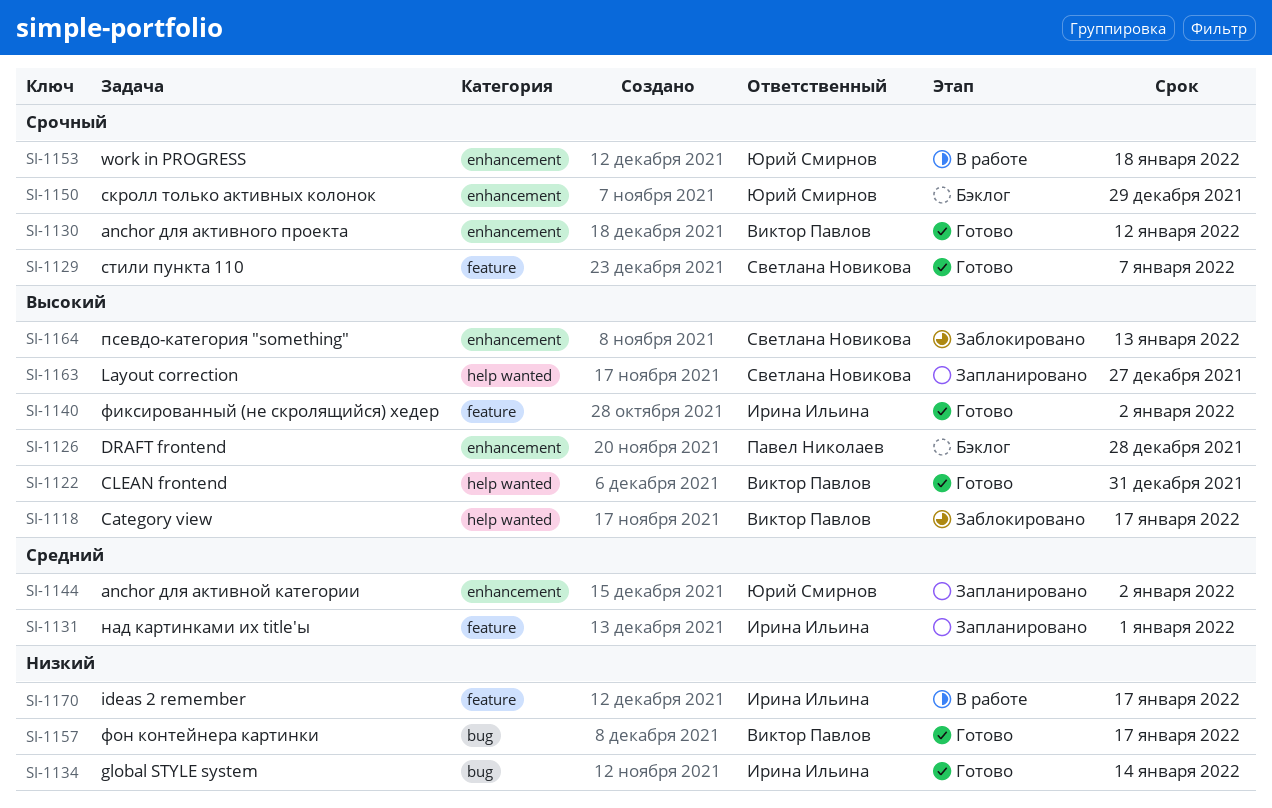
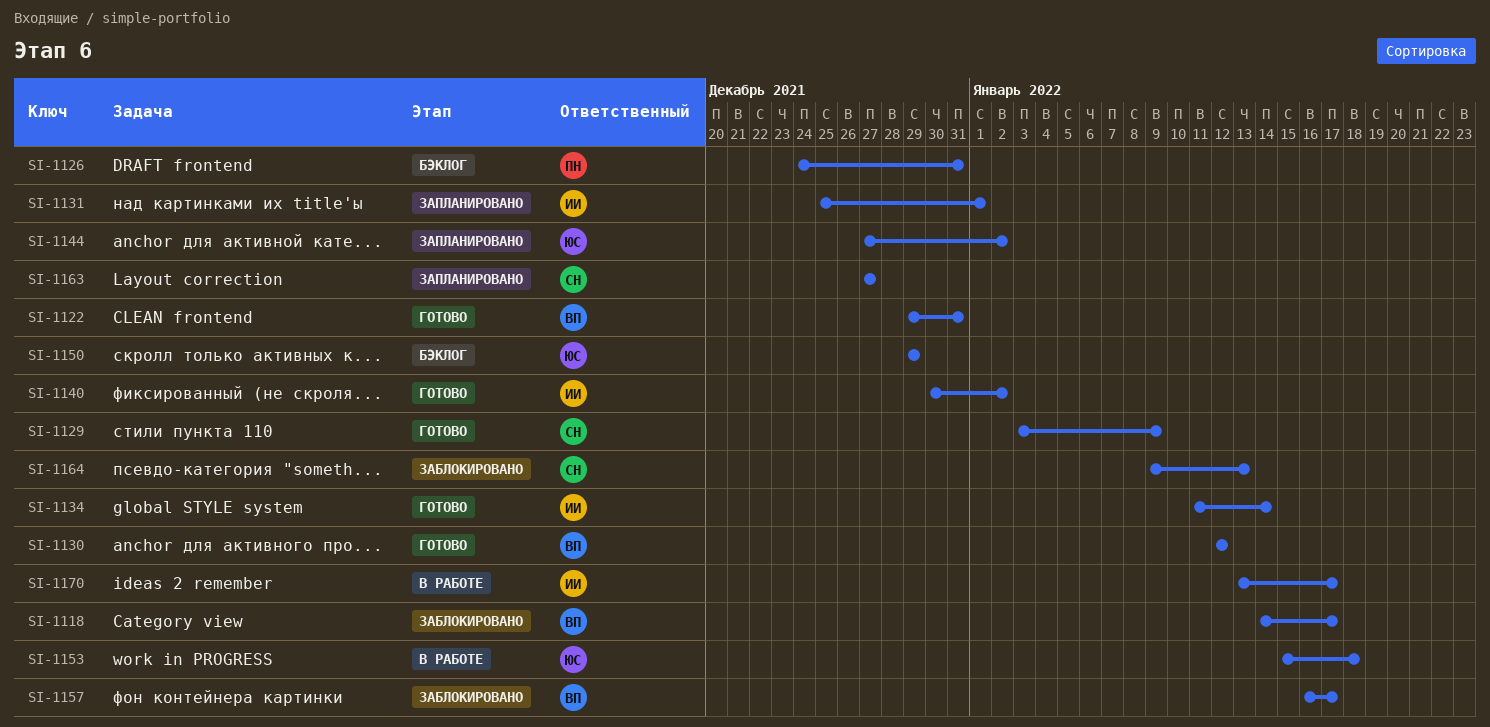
SI-1126, due: Dec 28 -> Dec 31
SI-1129, due: Jan 7 -> Jan 9
SI-1157, status: Готово -> Заблокировано

